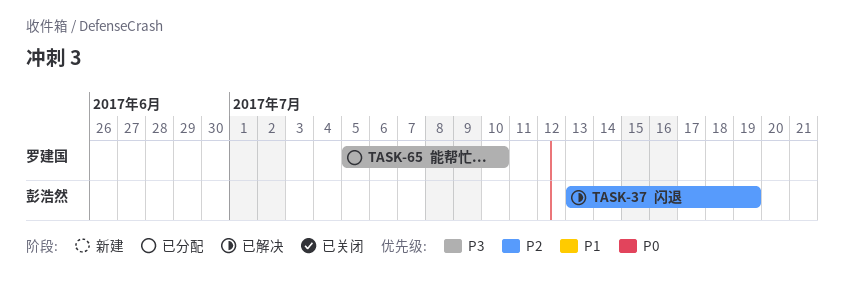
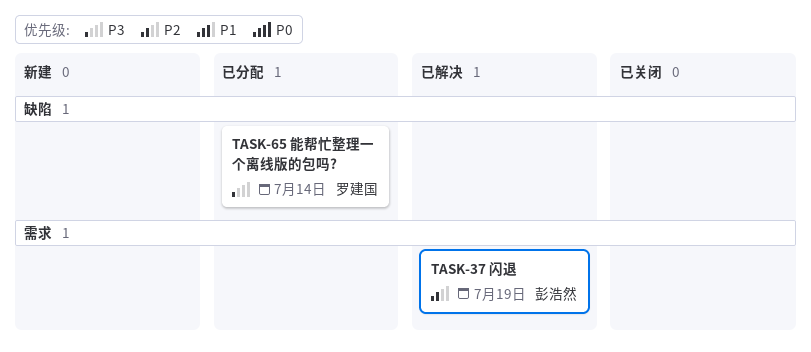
TASK-65, due: Jul 10 -> Jul 14

